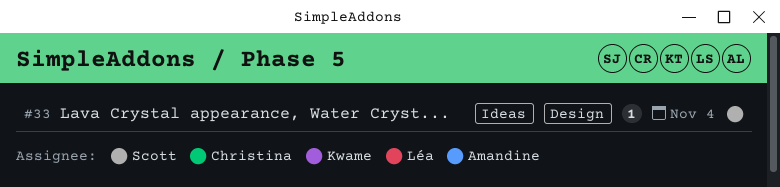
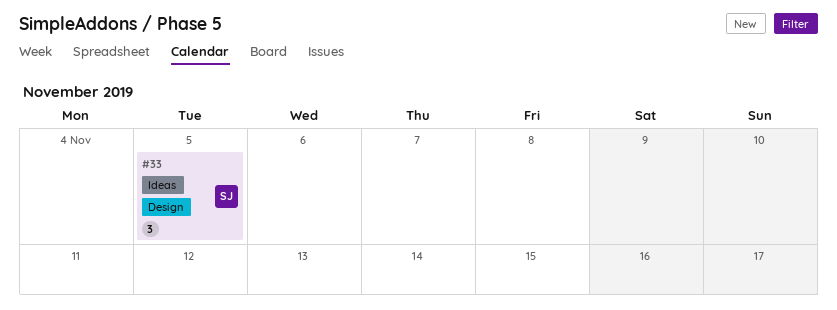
#33, estimate: 1 -> 3
#33, due: Nov 4 -> Nov 5

